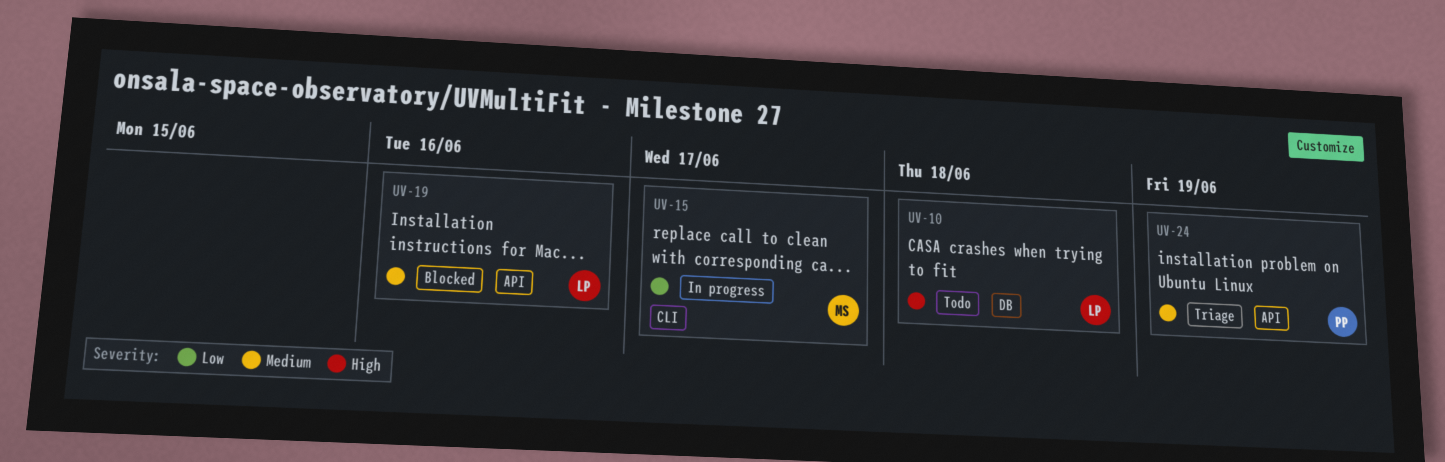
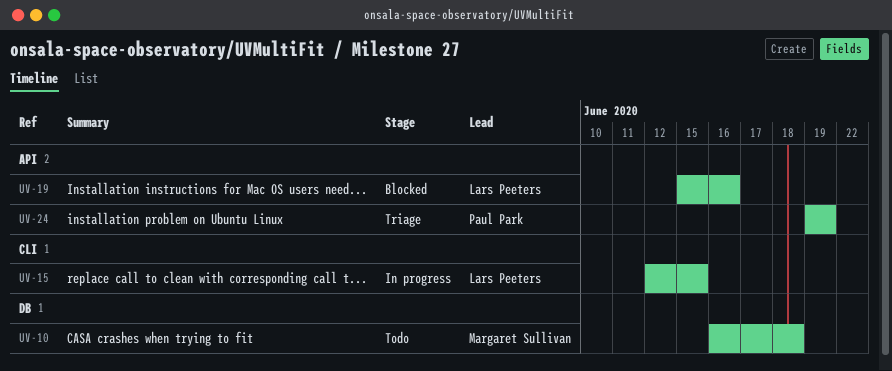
UV-10, owner: Lars Peeters -> Margaret Sullivan
UV-15, owner: Margaret Sullivan -> Lars Peeters
UV-15, due: Jun 17 -> Jun 15

